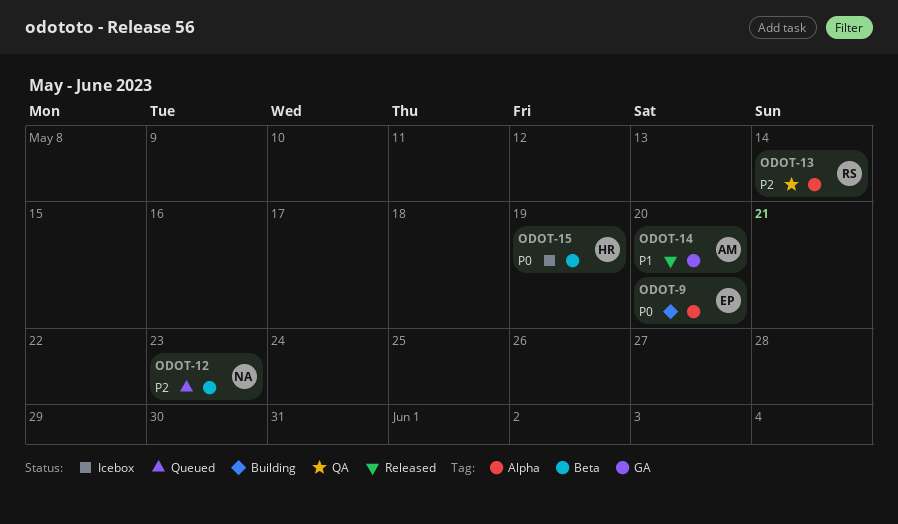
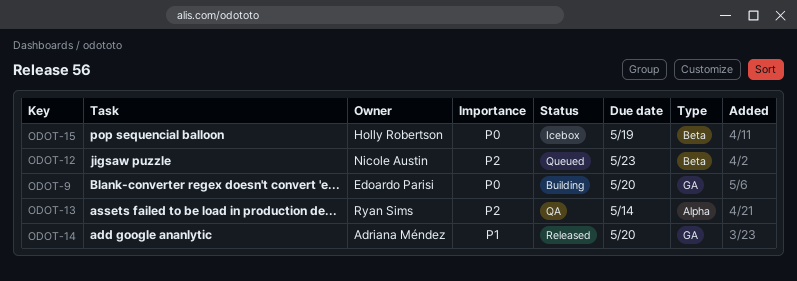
ODOT-9, label: Alpha -> GA

